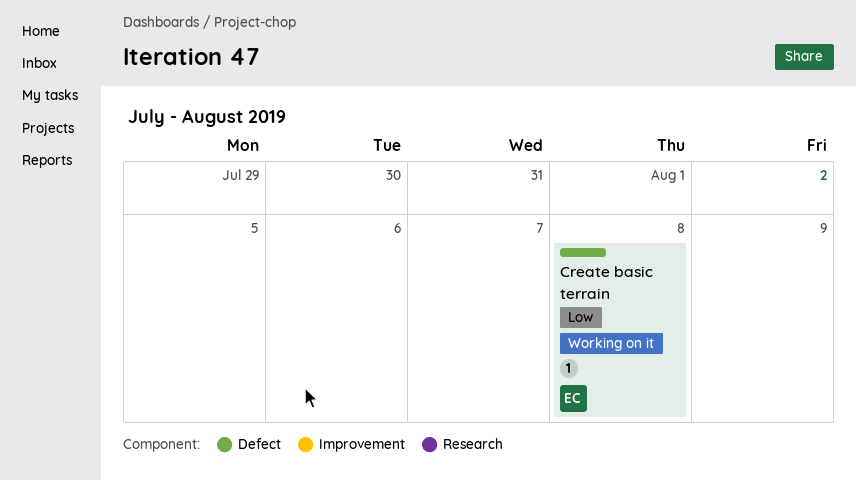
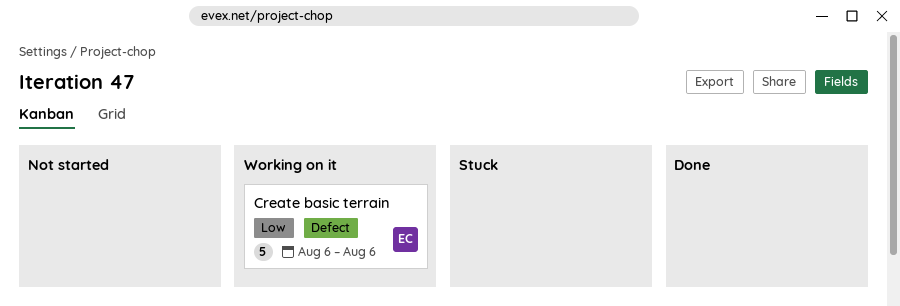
Create basic terrain, estimate: 1 -> 5
Create basic terrain, due: Aug 8 -> Aug 6

